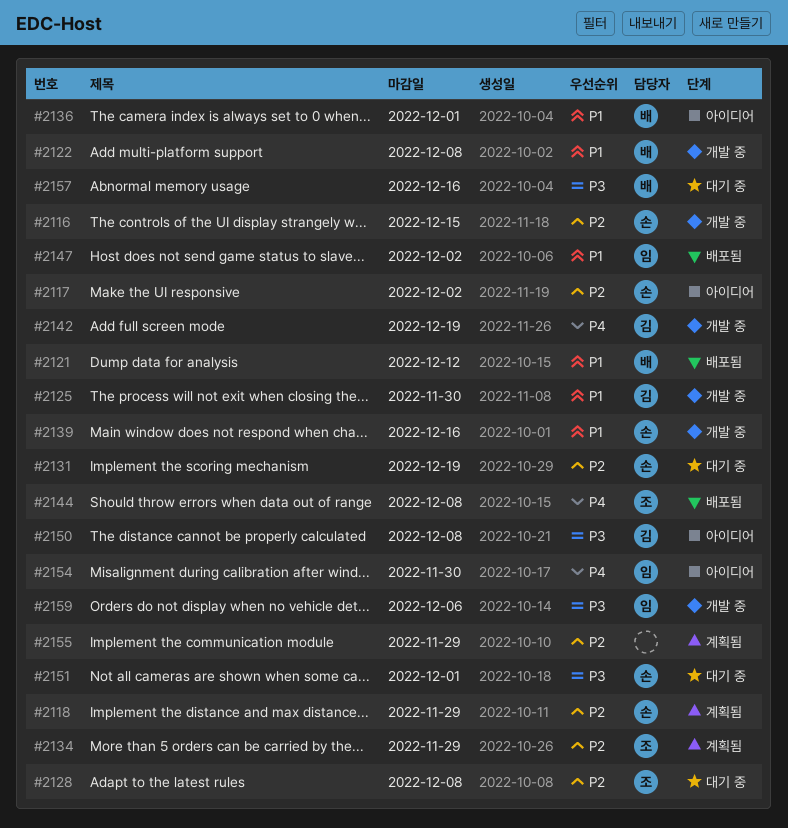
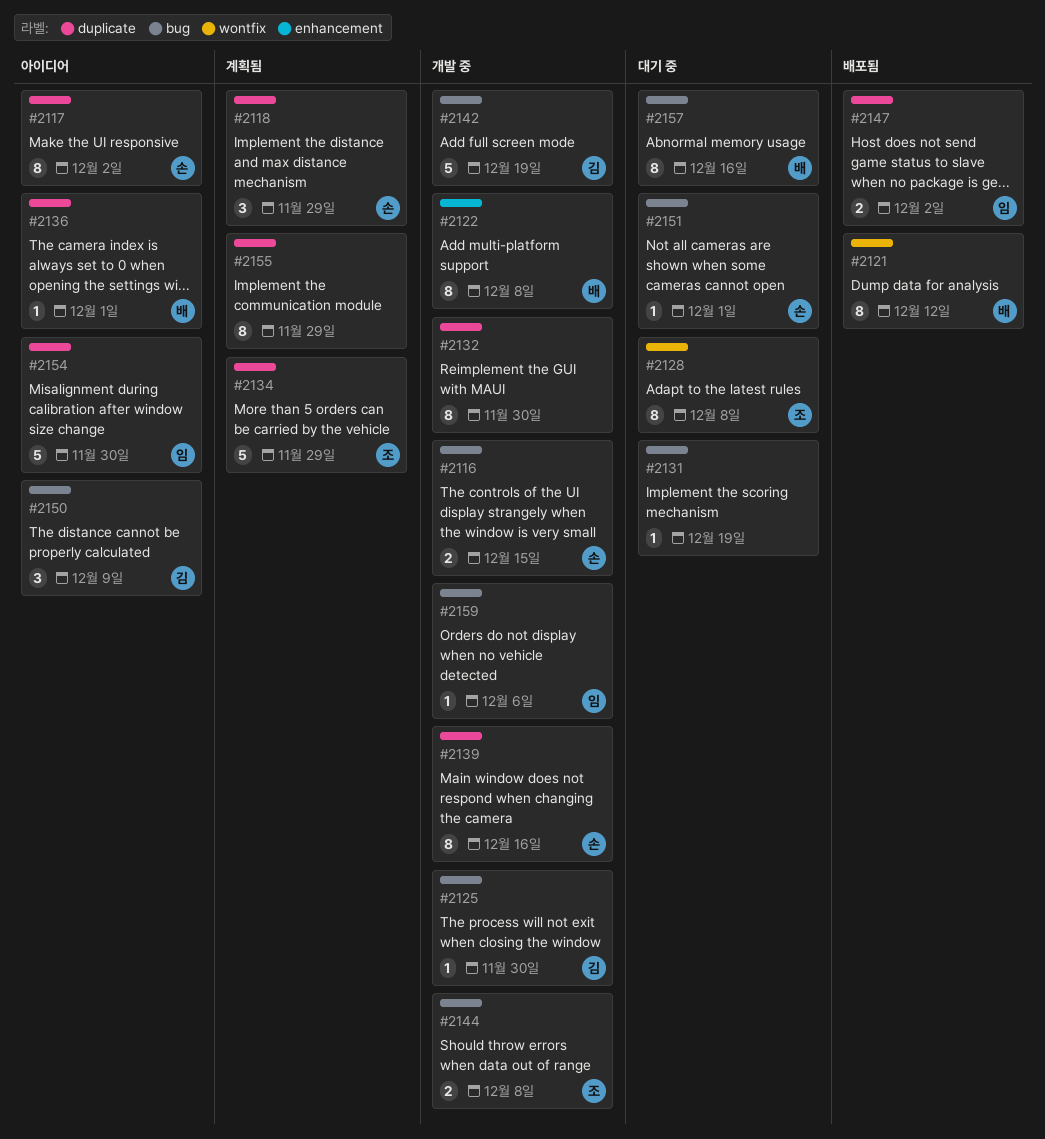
#2131, owner: 손 -> none
#2132: none -> present
#2144, status: 배포됨 -> 개발 중
#2150, due: Dec 8 -> Dec 9

